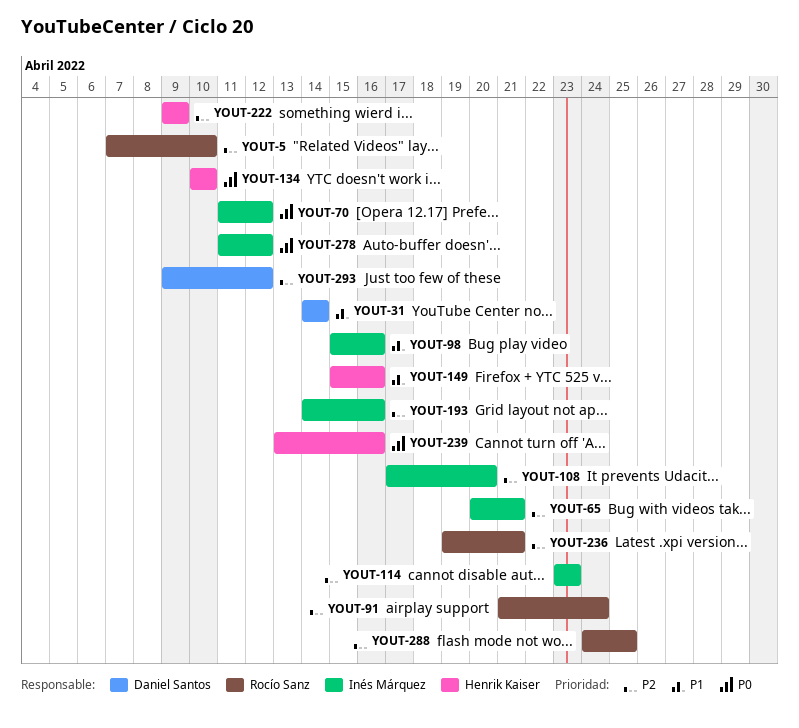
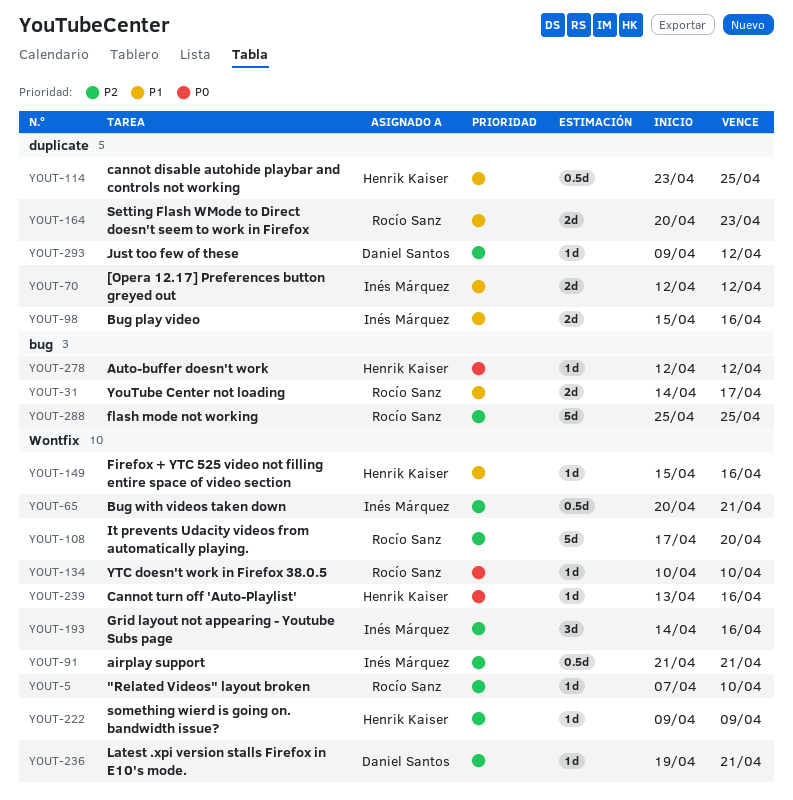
YOUT-31, owner: Daniel Santos -> Rocío Sanz
YOUT-31, due: Apr 14 -> Apr 17
YOUT-70, priority: P0 -> P1
YOUT-70, start: Apr 11 -> Apr 12
YOUT-91, owner: Rocío Sanz -> Inés Márquez
YOUT-91, due: Apr 24 -> Apr 21
YOUT-108, owner: Inés Márquez -> Rocío Sanz
YOUT-114, owner: Inés Márquez -> Henrik Kaiser
YOUT-114, priority: P2 -> P1
YOUT-114, due: Apr 23 -> Apr 25
YOUT-134, owner: Henrik Kaiser -> Rocío Sanz
YOUT-164: none -> present
YOUT-236, owner: Rocío Sanz -> Daniel Santos
YOUT-278, owner: Inés Márquez -> Henrik Kaiser
YOUT-278, start: Apr 11 -> Apr 12
YOUT-288, start: Apr 24 -> Apr 25

